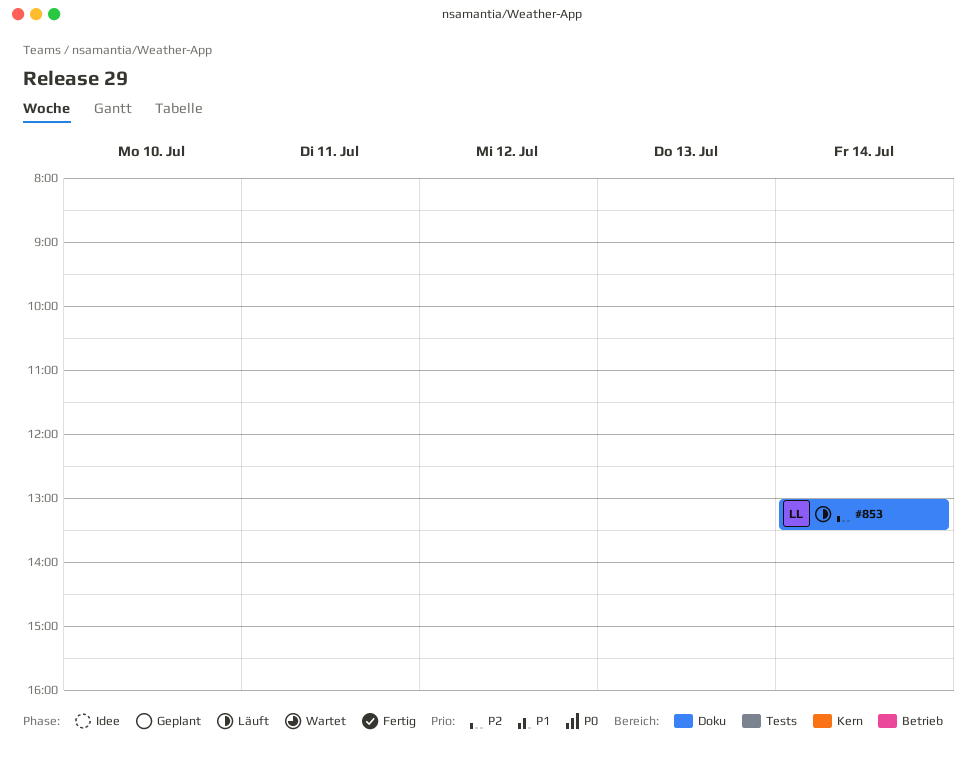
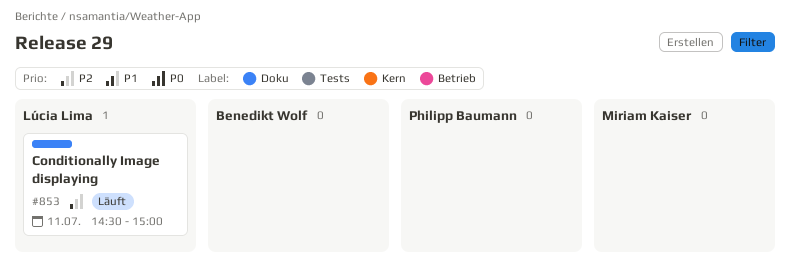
#853, day: Jul 14 -> Jul 11
#853, begins: 13:00 -> 14:30
#853, ends: 13:30 -> 15:00

